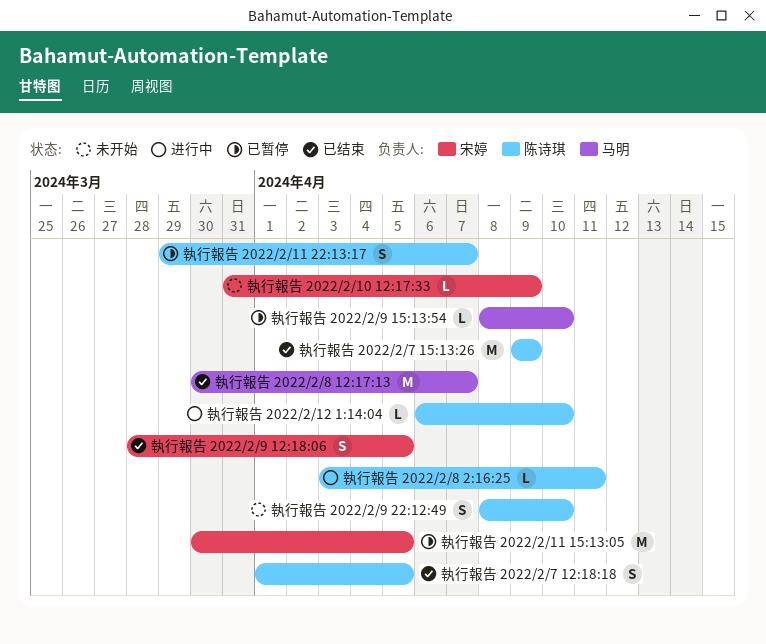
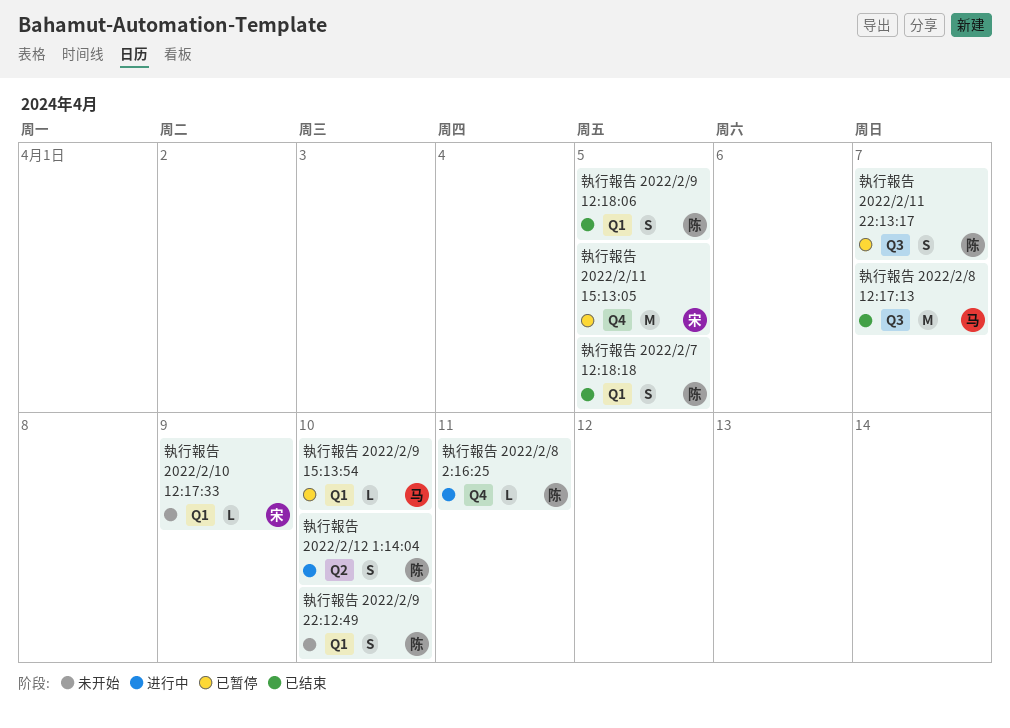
執行報告 2022/2/12 1:14:04, estimate: L -> S
執行報告 2022/2/7 15:13:26: present -> none
執行報告 2022/2/9 12:18:06, owner: 宋婷 -> 陈诗琪

